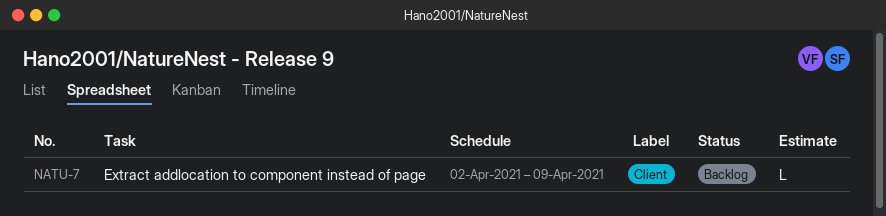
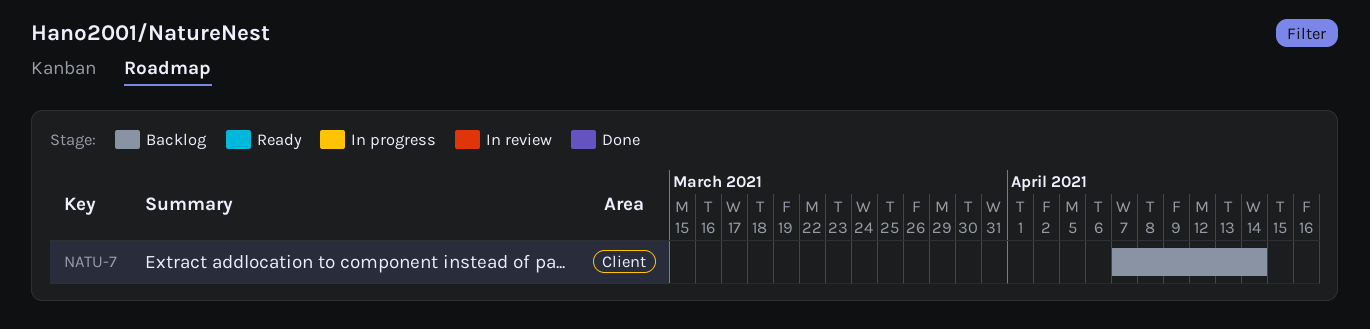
NATU-7, start: Apr 2 -> Apr 7
NATU-7, due: Apr 9 -> Apr 14

